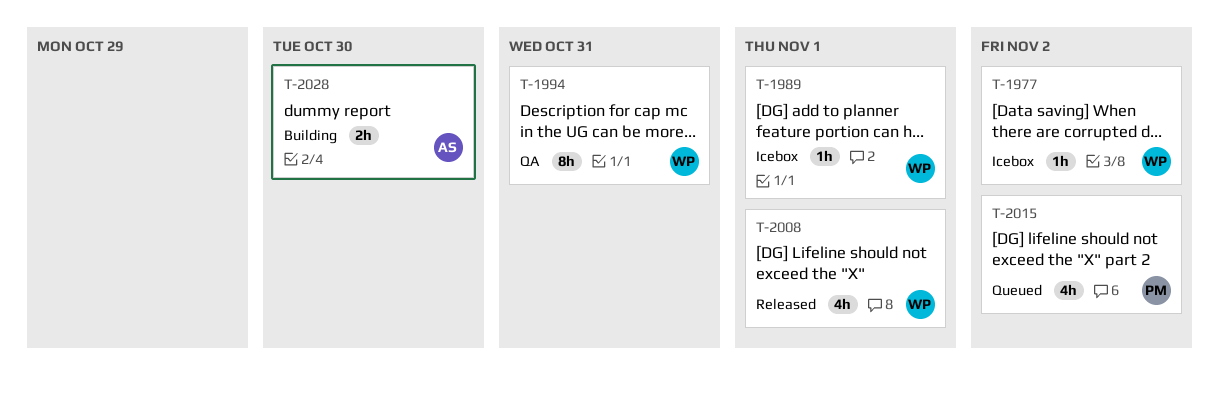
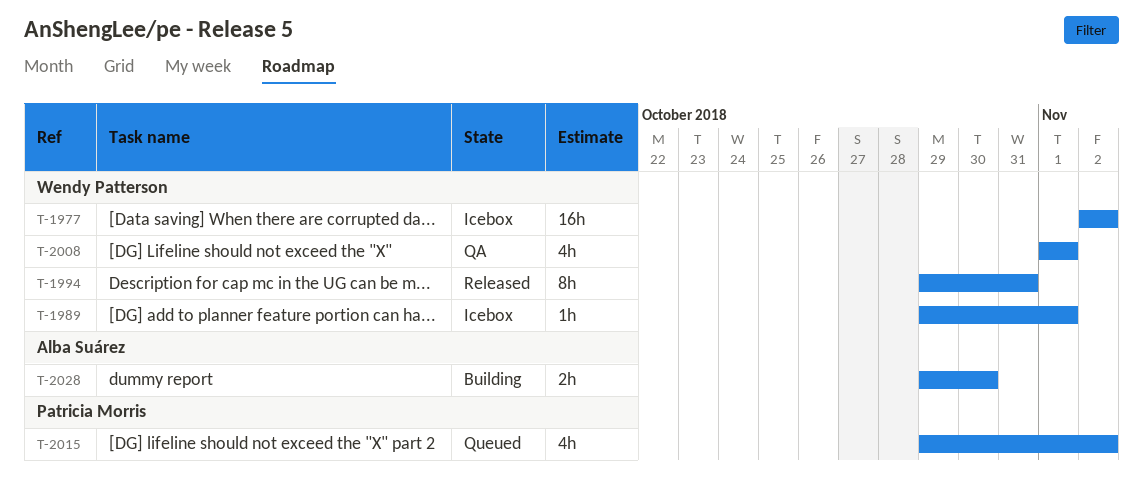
T-1977, estimate: 1h -> 16h
T-1994, status: QA -> Released
T-2008, status: Released -> QA

